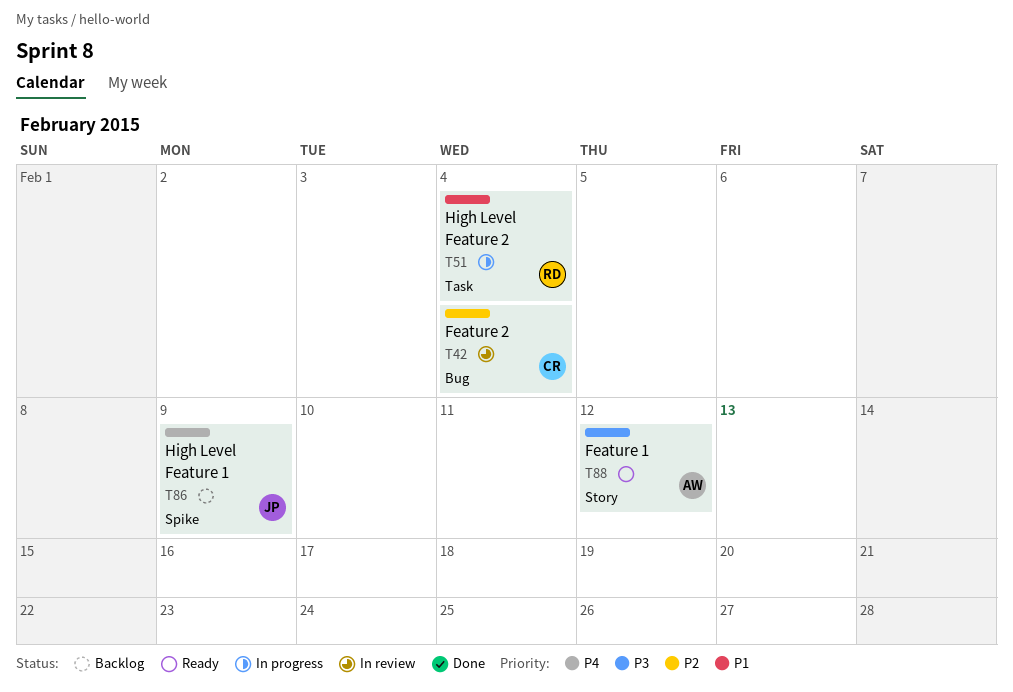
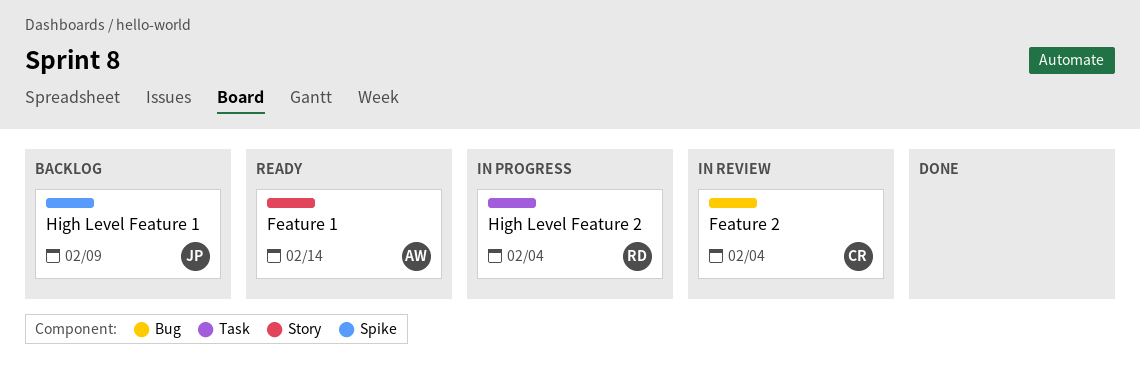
Feature 1, due: Feb 12 -> Feb 14

